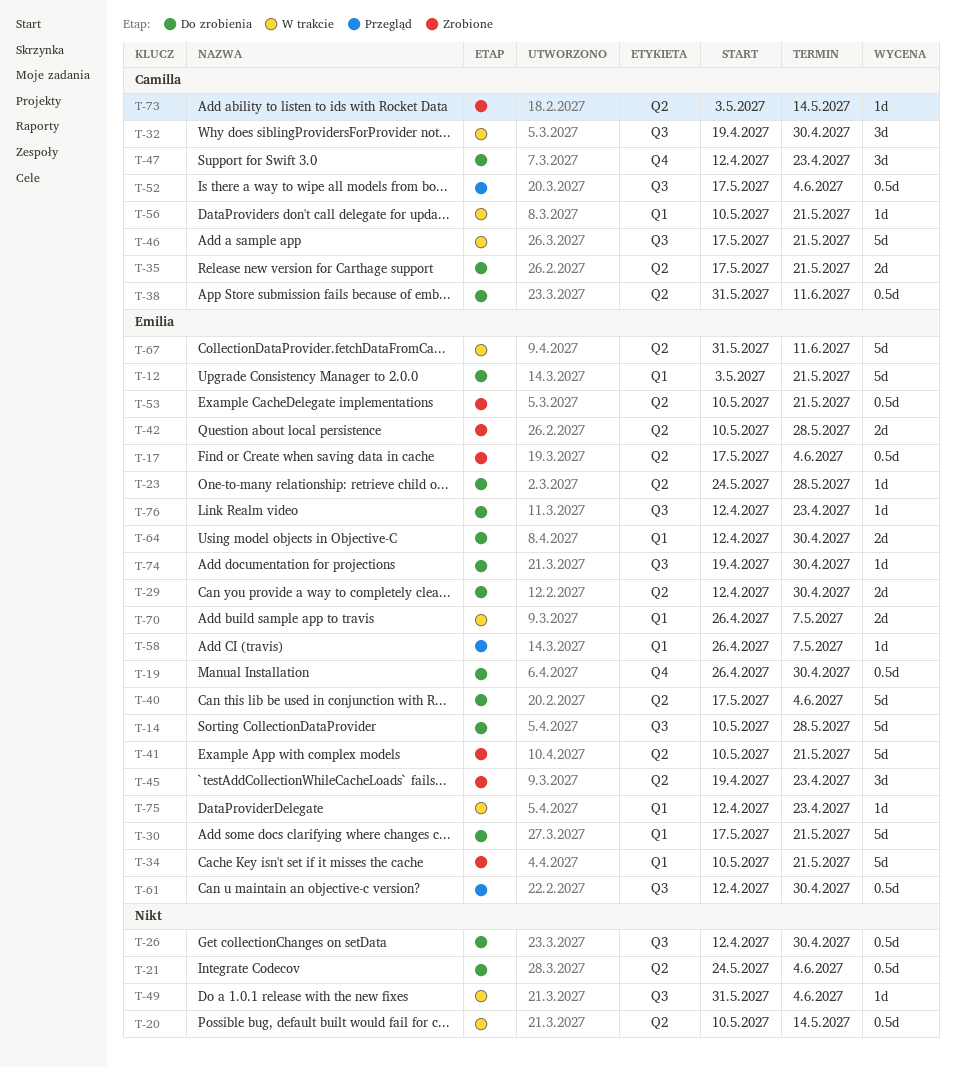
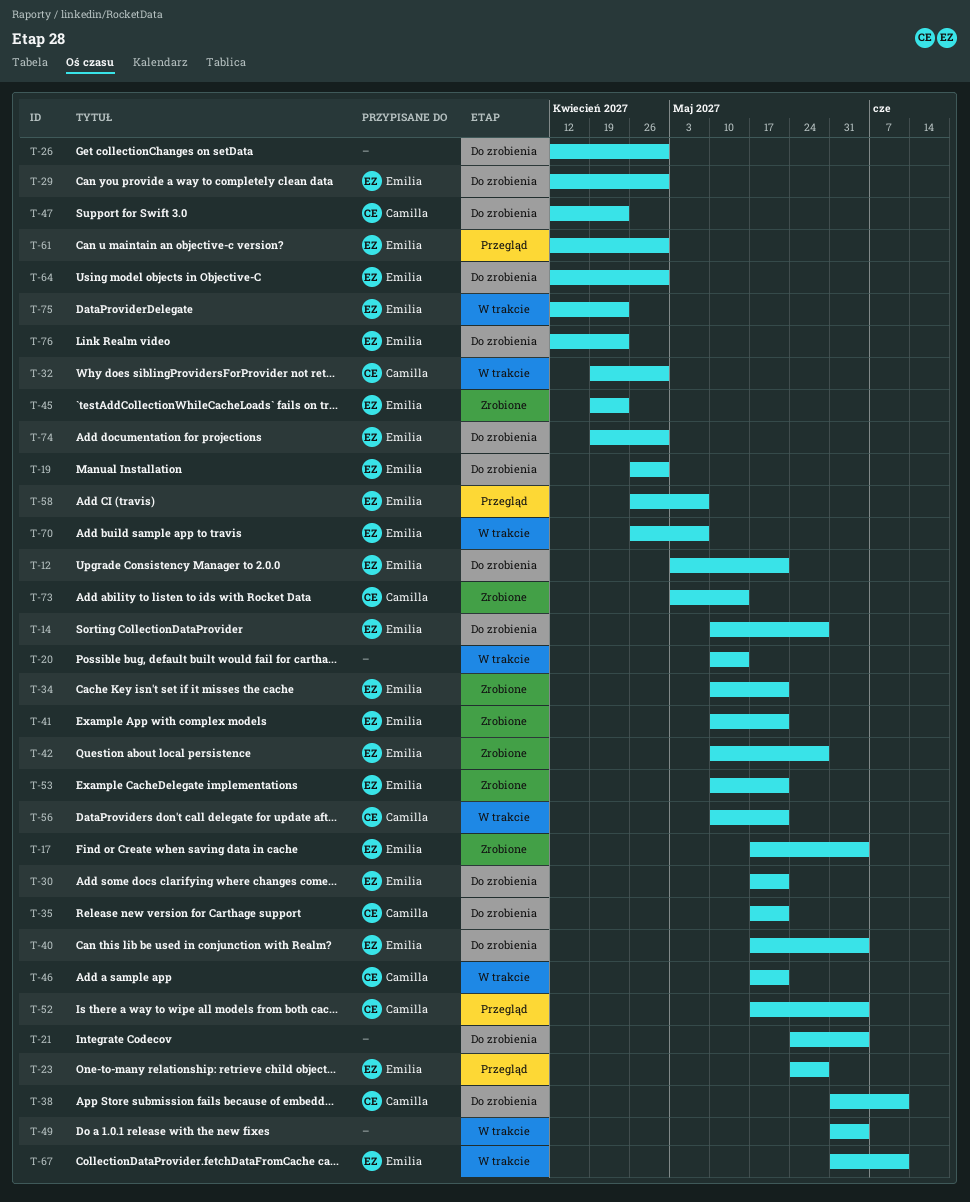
T-23, status: Do zrobienia -> Przegląd

